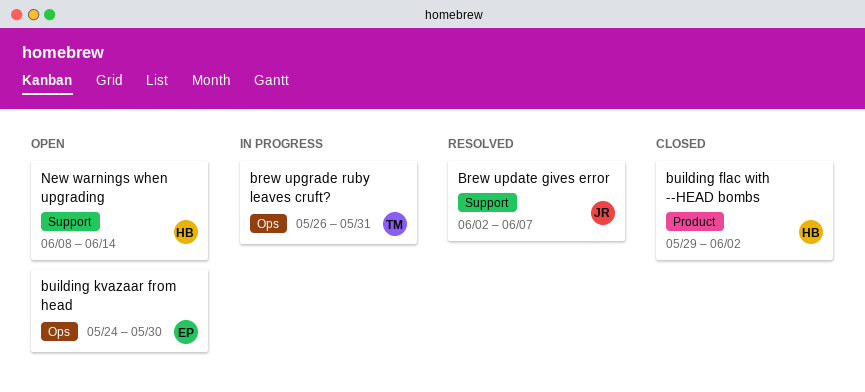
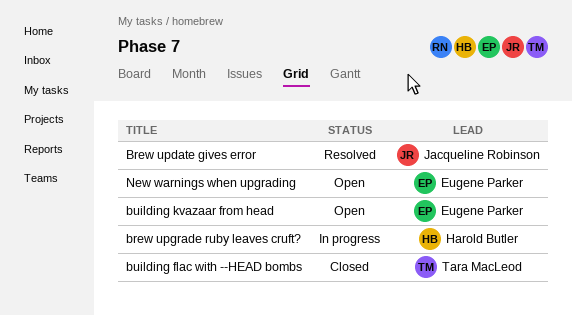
brew upgrade ruby leaves cruft?, owner: Tara MacLeod -> Harold Butler
building flac with --HEAD bombs, owner: Harold Butler -> Tara MacLeod
New warnings when upgrading, owner: Harold Butler -> Eugene Parker

